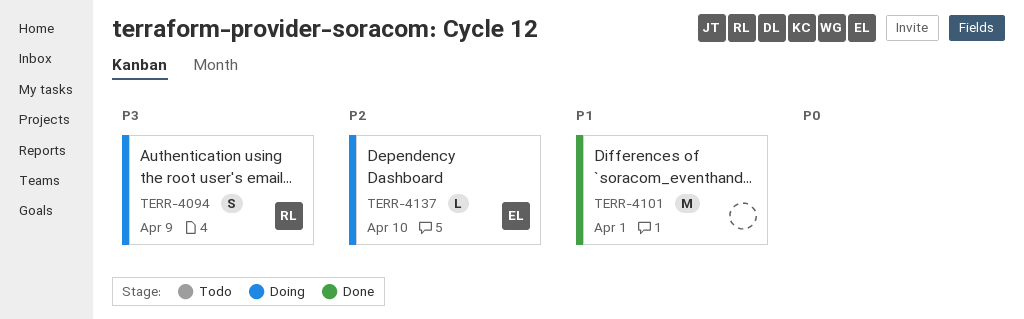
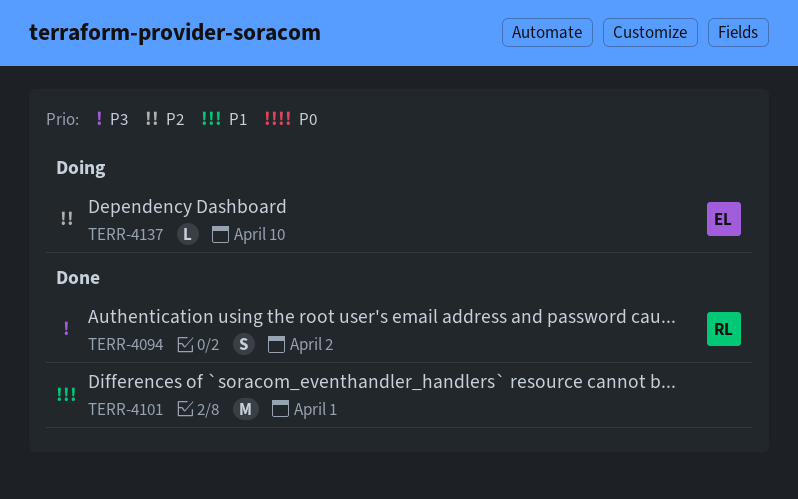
TERR-4094, status: Doing -> Done
TERR-4094, due: Apr 9 -> Apr 2

